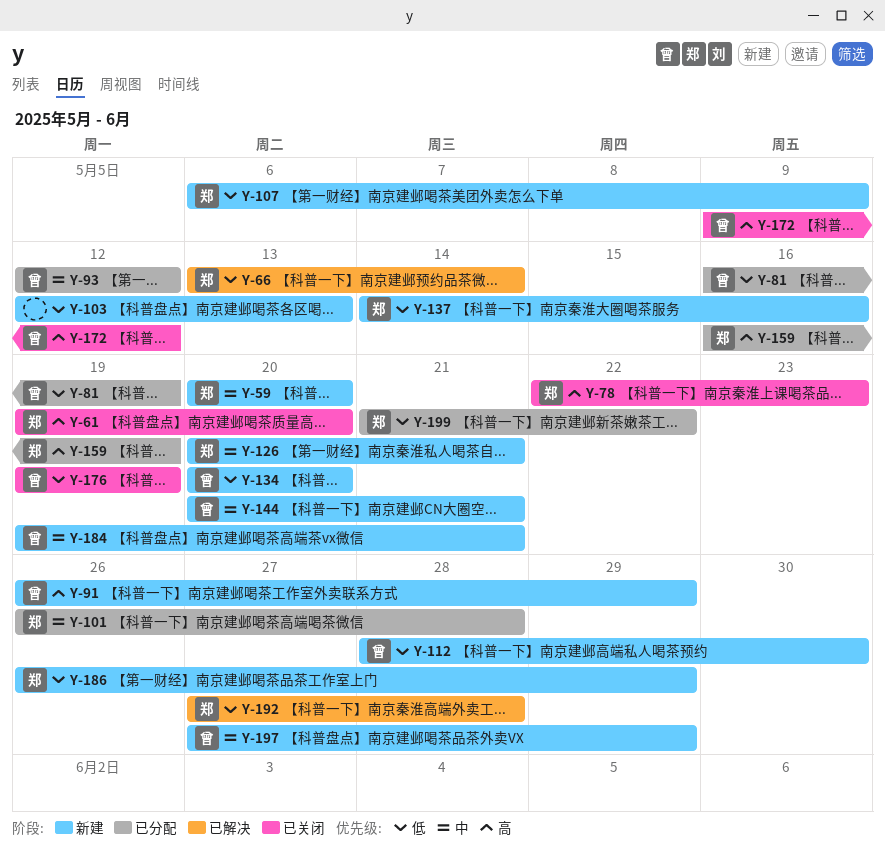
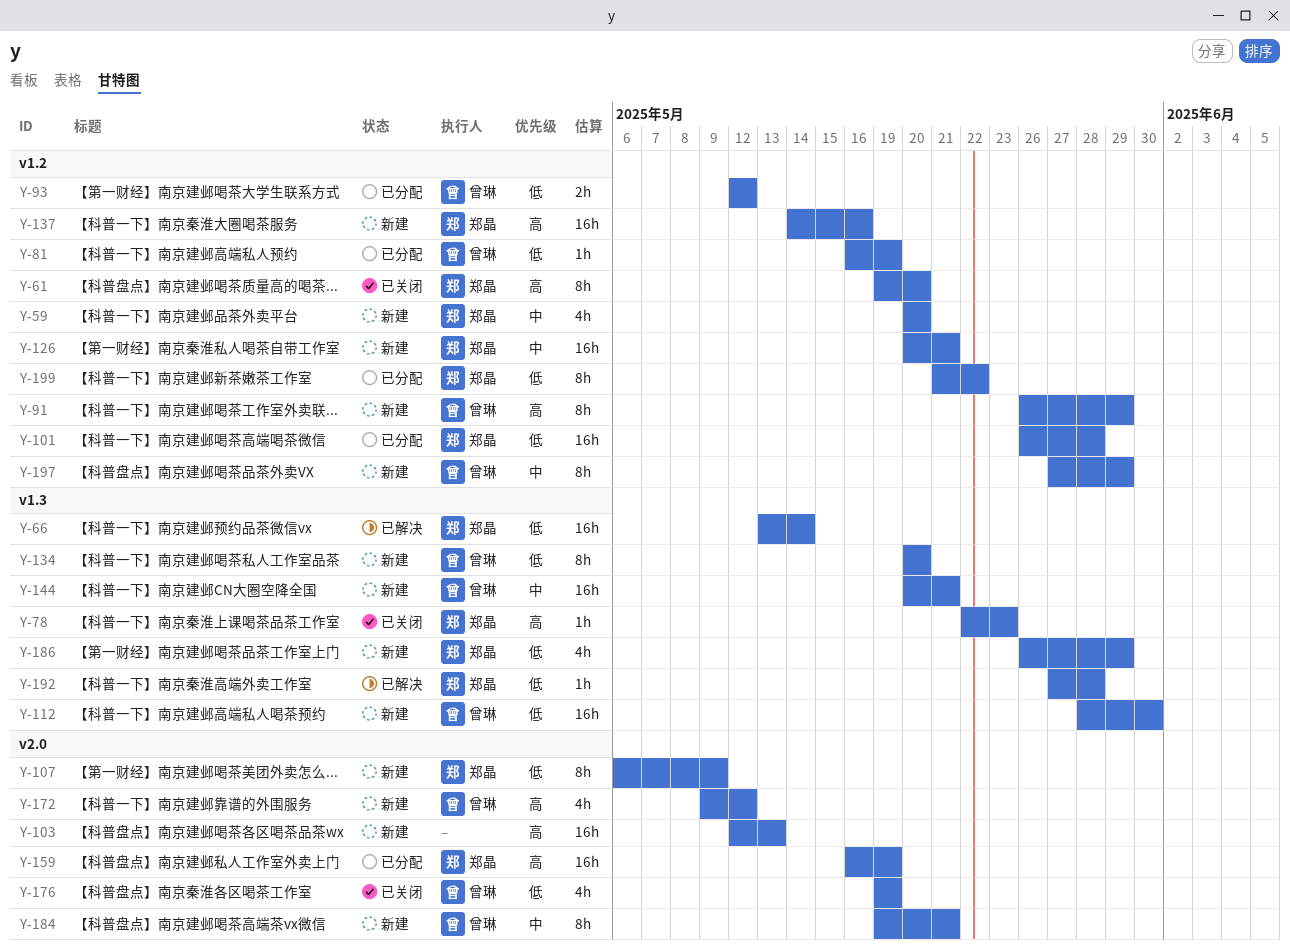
Y-93, priority: 中 -> 低
Y-101, priority: 中 -> 低
Y-103, priority: 低 -> 高
Y-137, priority: 低 -> 高
Y-172, status: 已关闭 -> 新建

